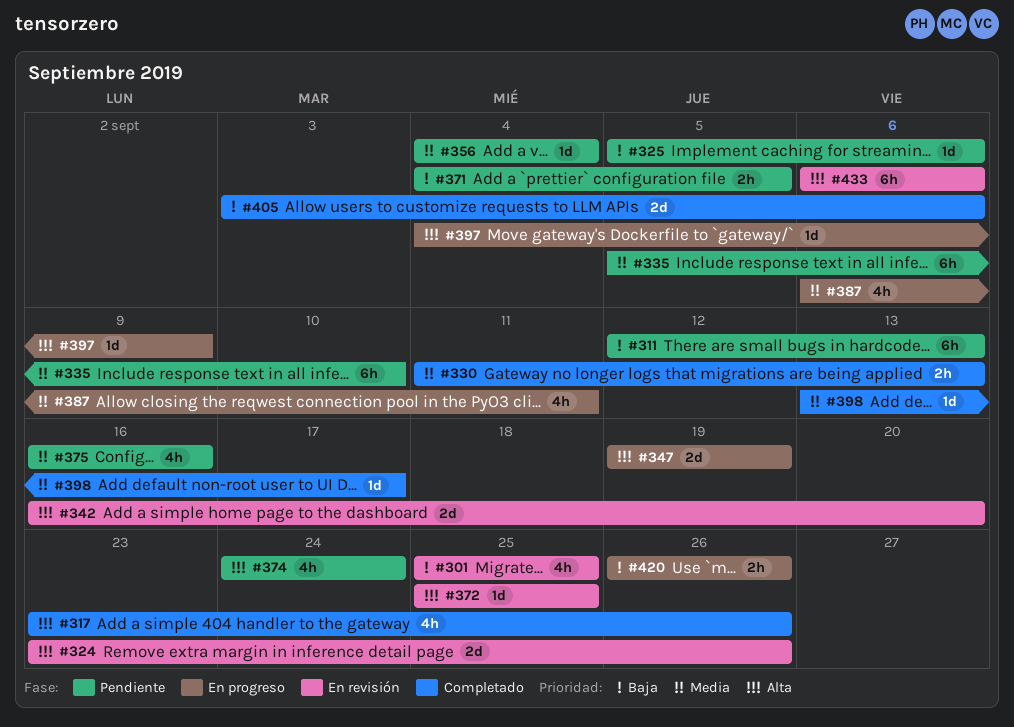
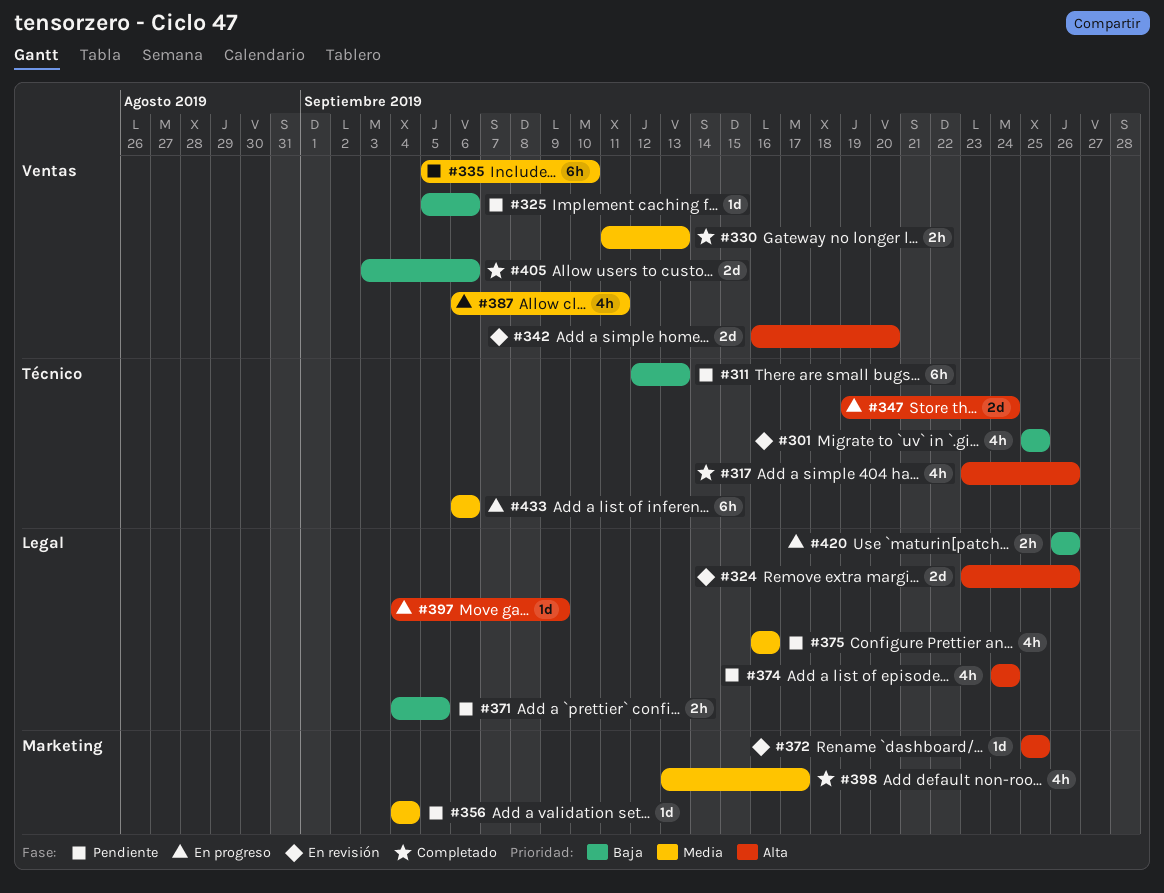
#347, due: Sep 19 -> Sep 24
#398, estimate: 1d -> 4h
#433, status: En revisión -> En progreso
#433, priority: Alta -> Media

